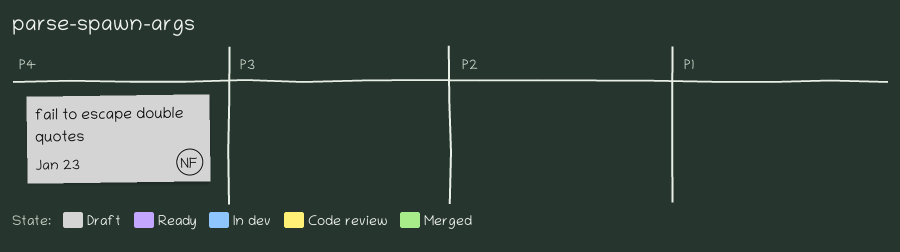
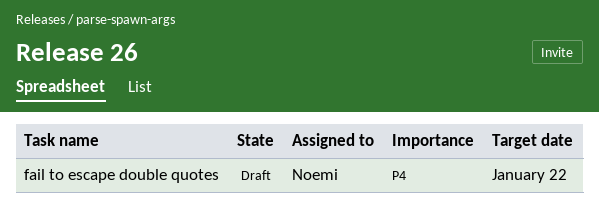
fail to escape double quotes, due: Jan 23 -> Jan 22

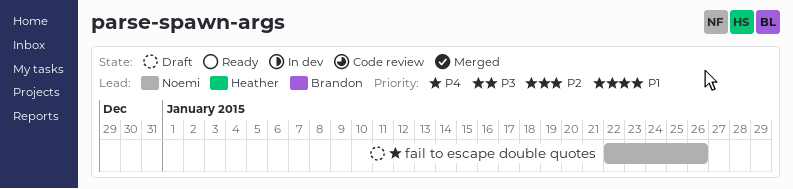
fail to escape double quotes, due: Jan 22 -> Jan 26

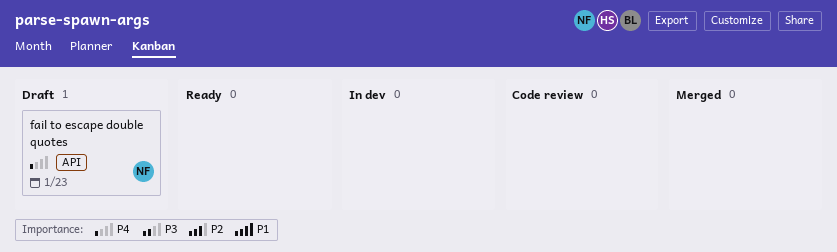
fail to escape double quotes, due: Jan 26 -> Jan 23

